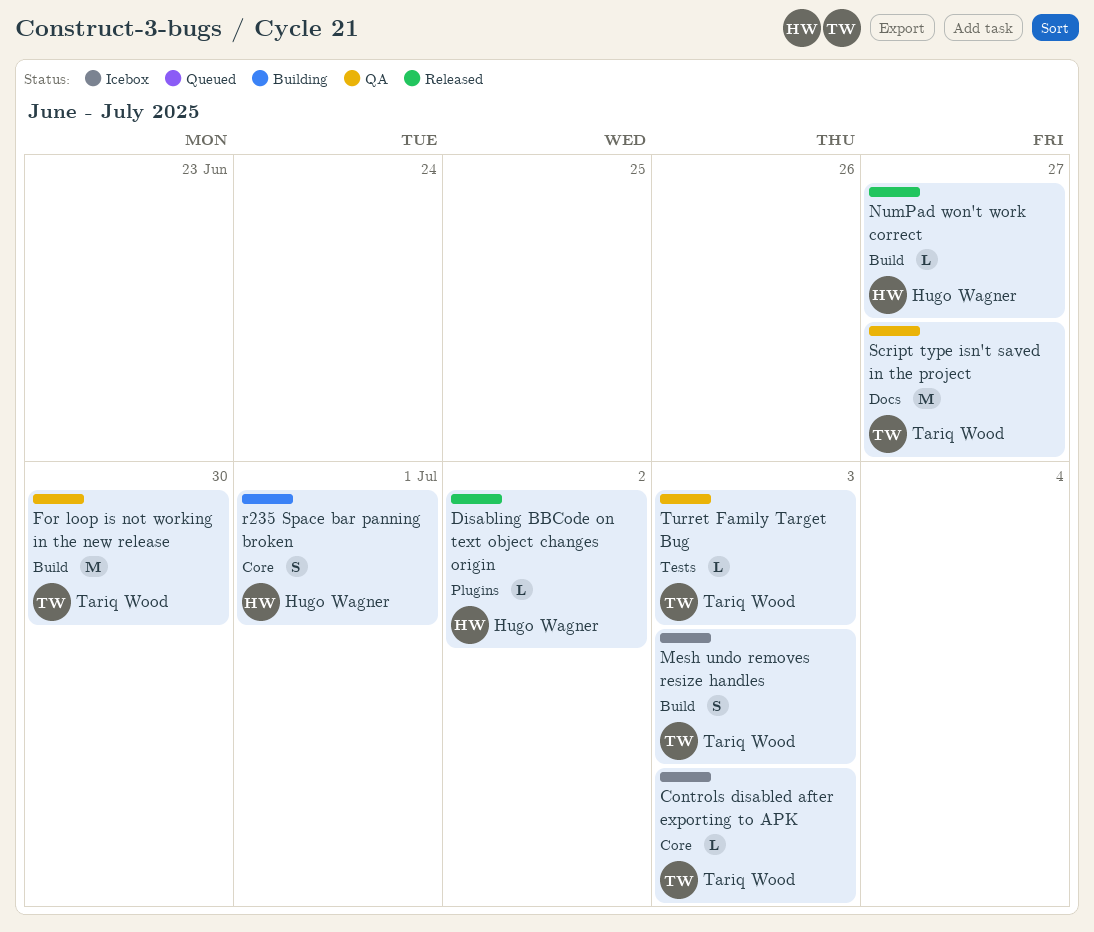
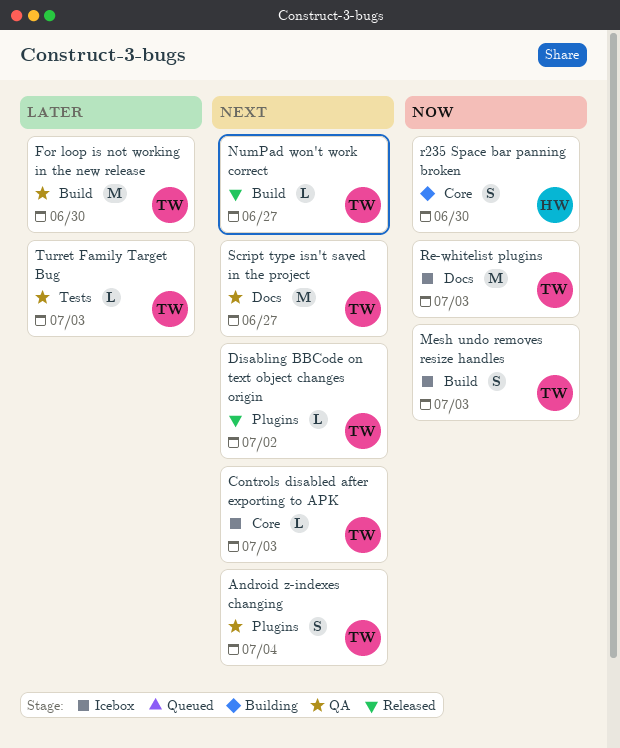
Android z-indexes changing: none -> present
Disabling BBCode on text object changes origin, owner: Hugo Wagner -> Tariq Wood
NumPad won't work correct, owner: Hugo Wagner -> Tariq Wood
r235 Space bar panning broken, due: Jul 1 -> Jun 30
Re-whitelist plugins: none -> present

